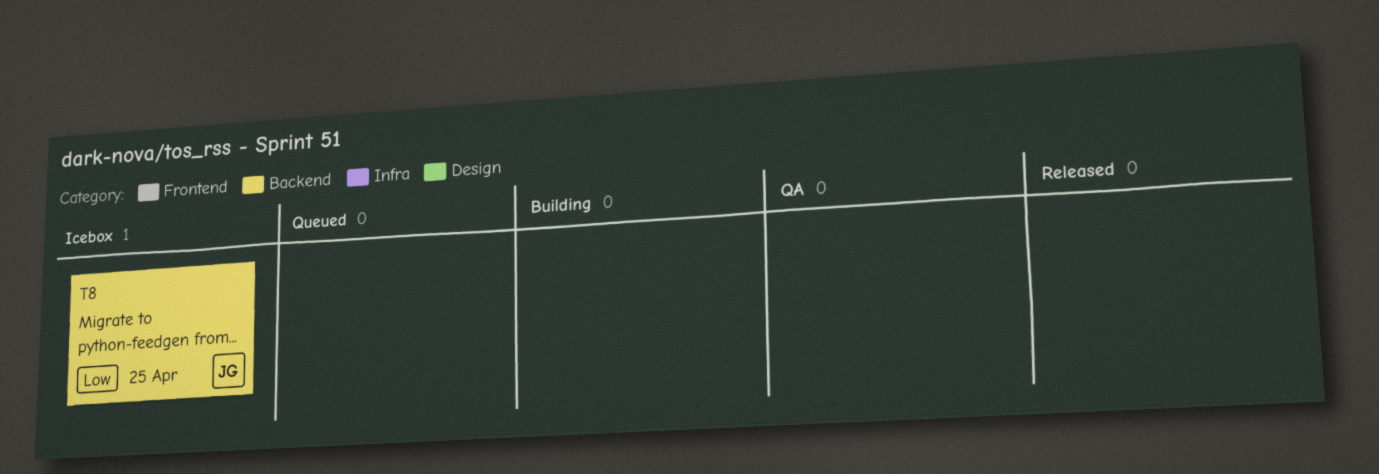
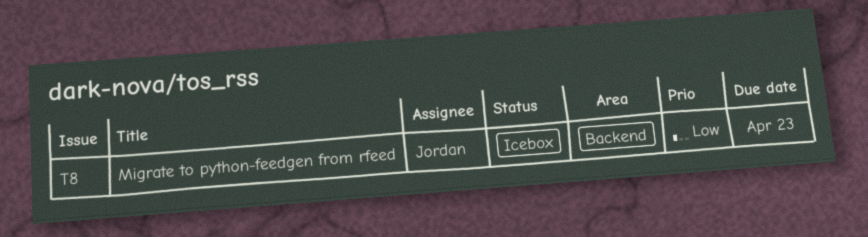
T8, due: Apr 25 -> Apr 23

